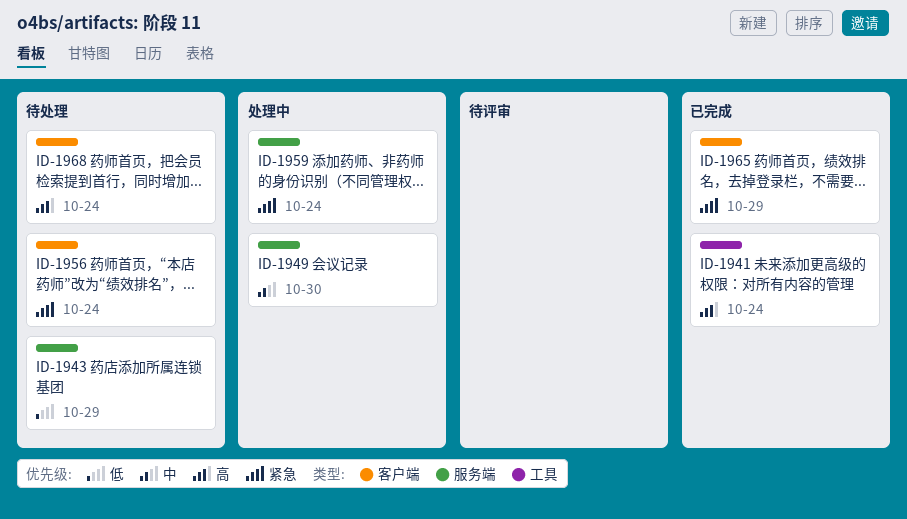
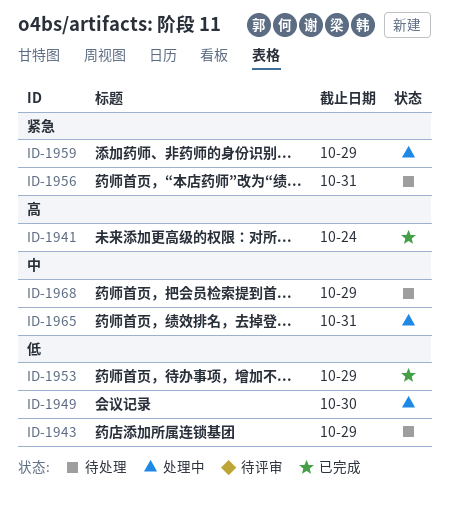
ID-1949, priority: 中 -> 低
ID-1953: none -> present
ID-1956, due: Oct 24 -> Oct 31
ID-1959, due: Oct 24 -> Oct 29
ID-1965, status: 已完成 -> 处理中
ID-1965, priority: 紧急 -> 中
ID-1965, due: Oct 29 -> Oct 31
ID-1968, priority: 高 -> 中
ID-1968, due: Oct 24 -> Oct 29

